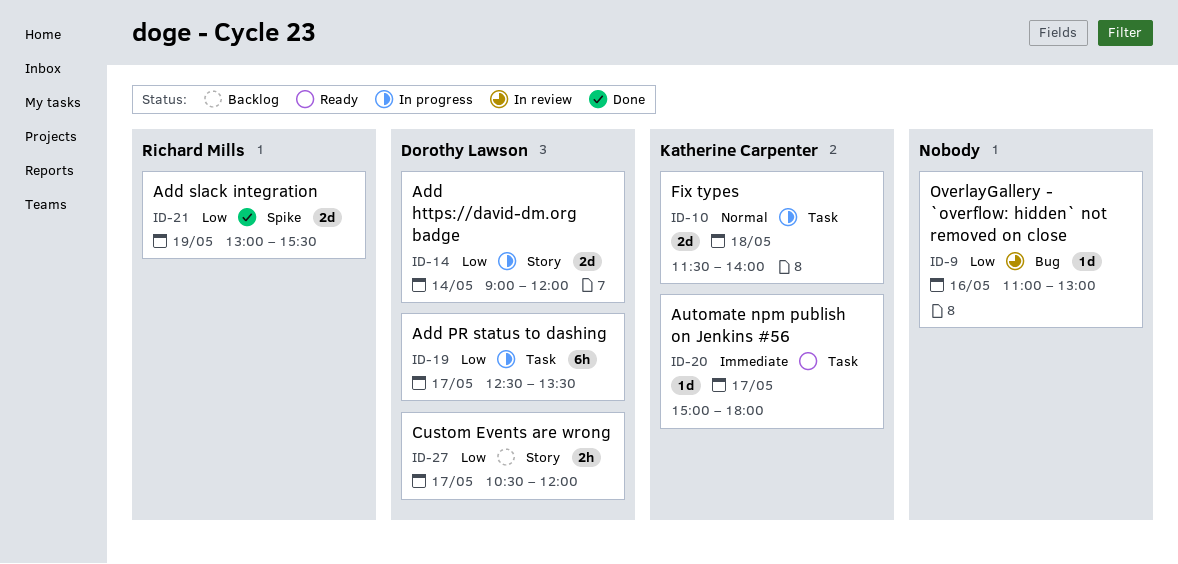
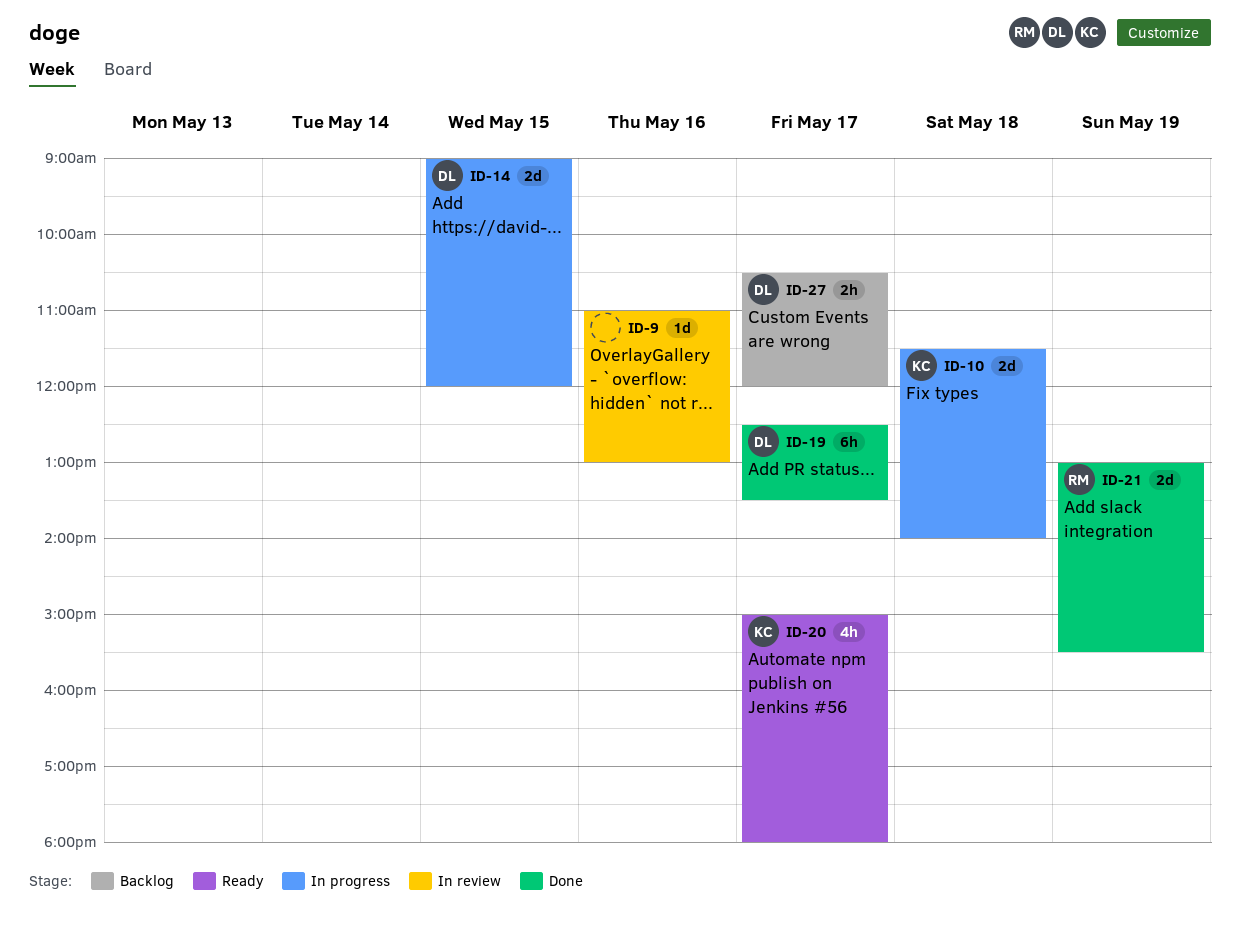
ID-14, day: May 14 -> May 15
ID-19, status: In progress -> Done
ID-20, estimate: 1d -> 4h

